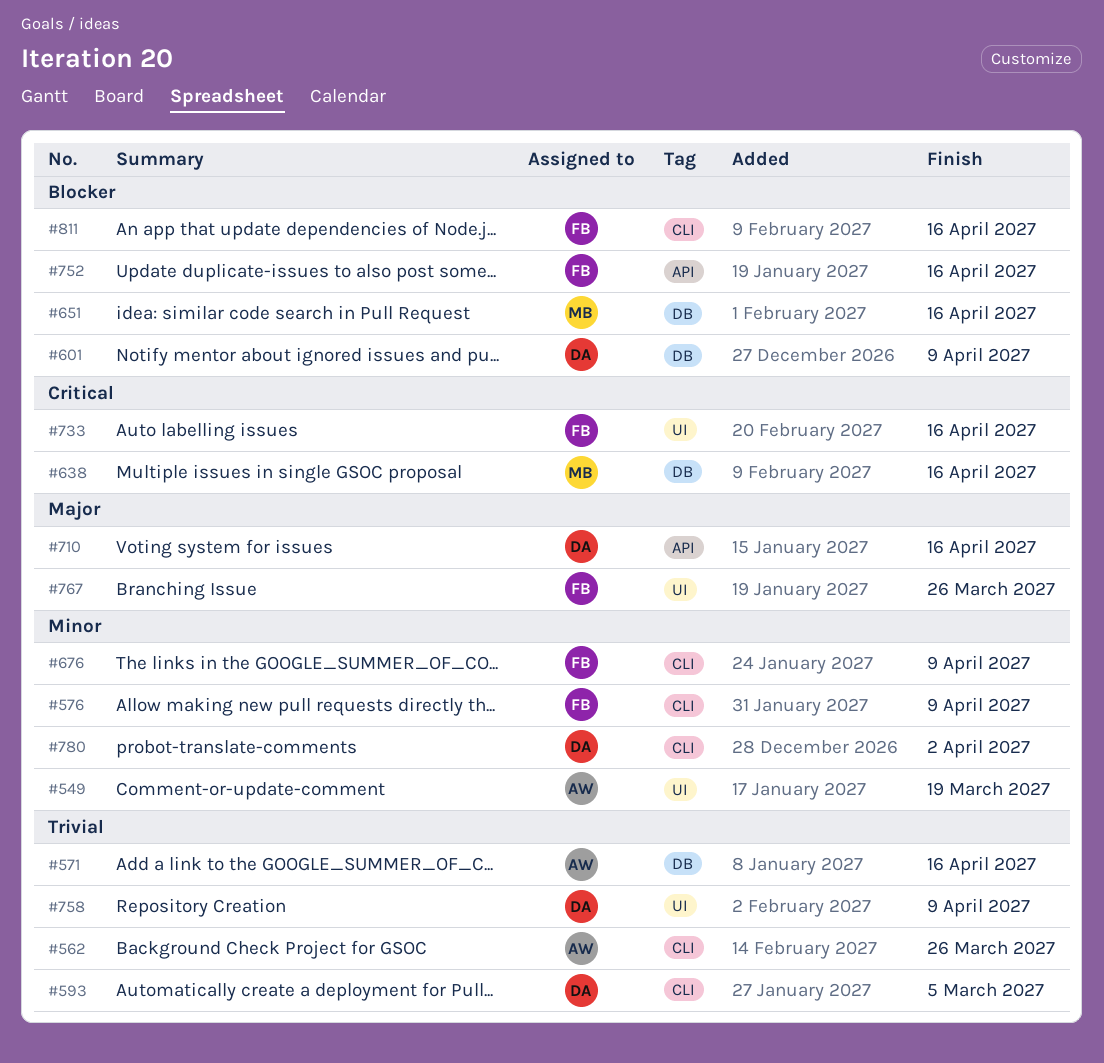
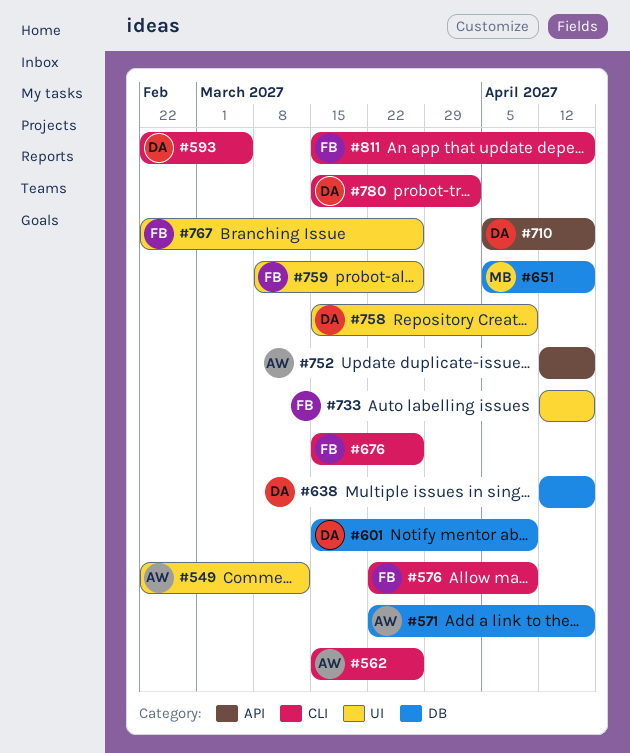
#549, due: Mar 19 -> Mar 12
#638, owner: MB -> DA
#676, due: Apr 9 -> Mar 26
#752, owner: FB -> AW
#759: none -> present

